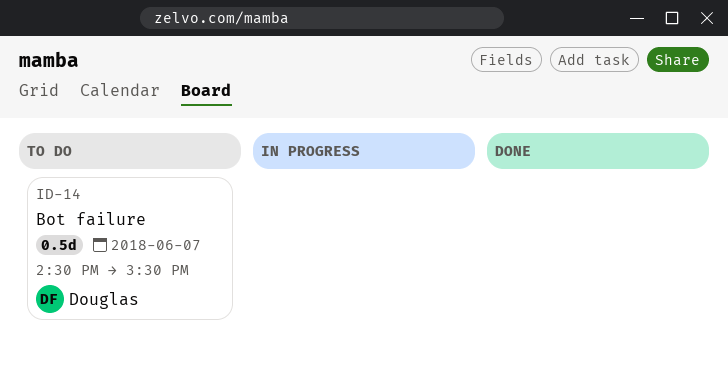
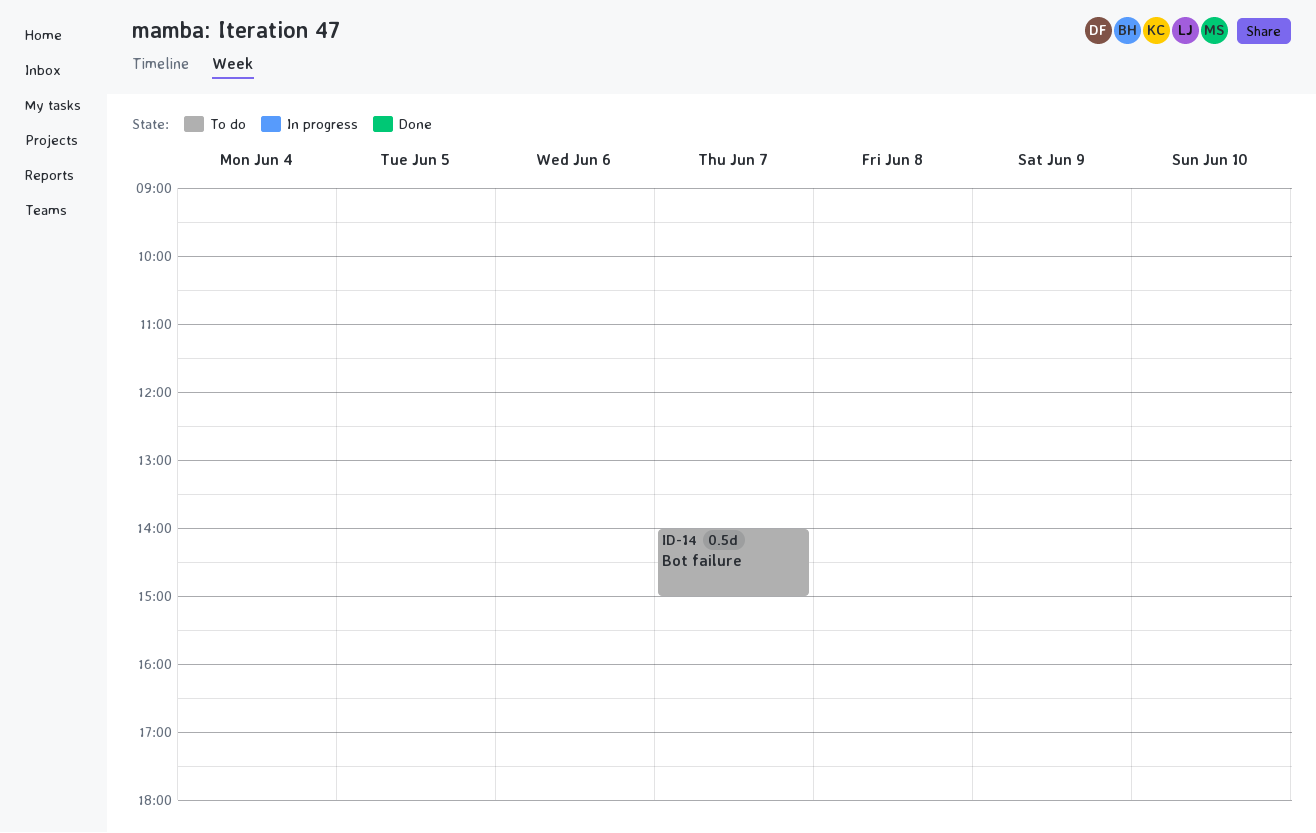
ID-14, begins: 14:30 -> 14:00
ID-14, ends: 15:30 -> 15:00

